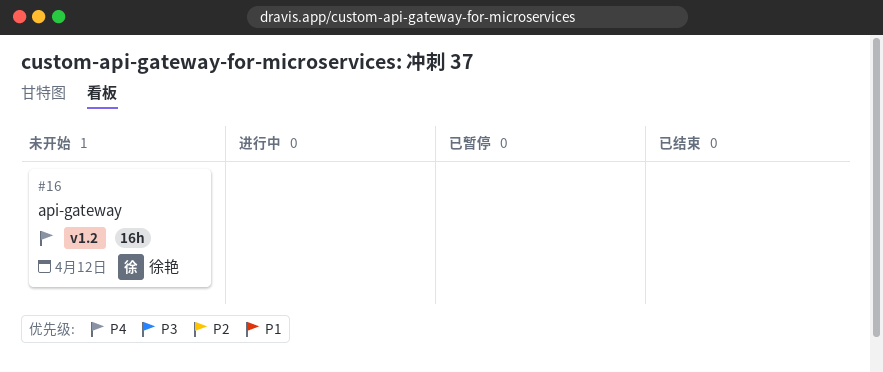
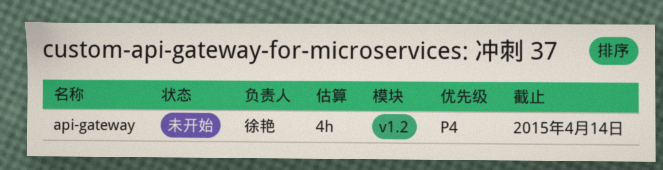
api-gateway, estimate: 16h -> 4h
api-gateway, due: Apr 12 -> Apr 14

